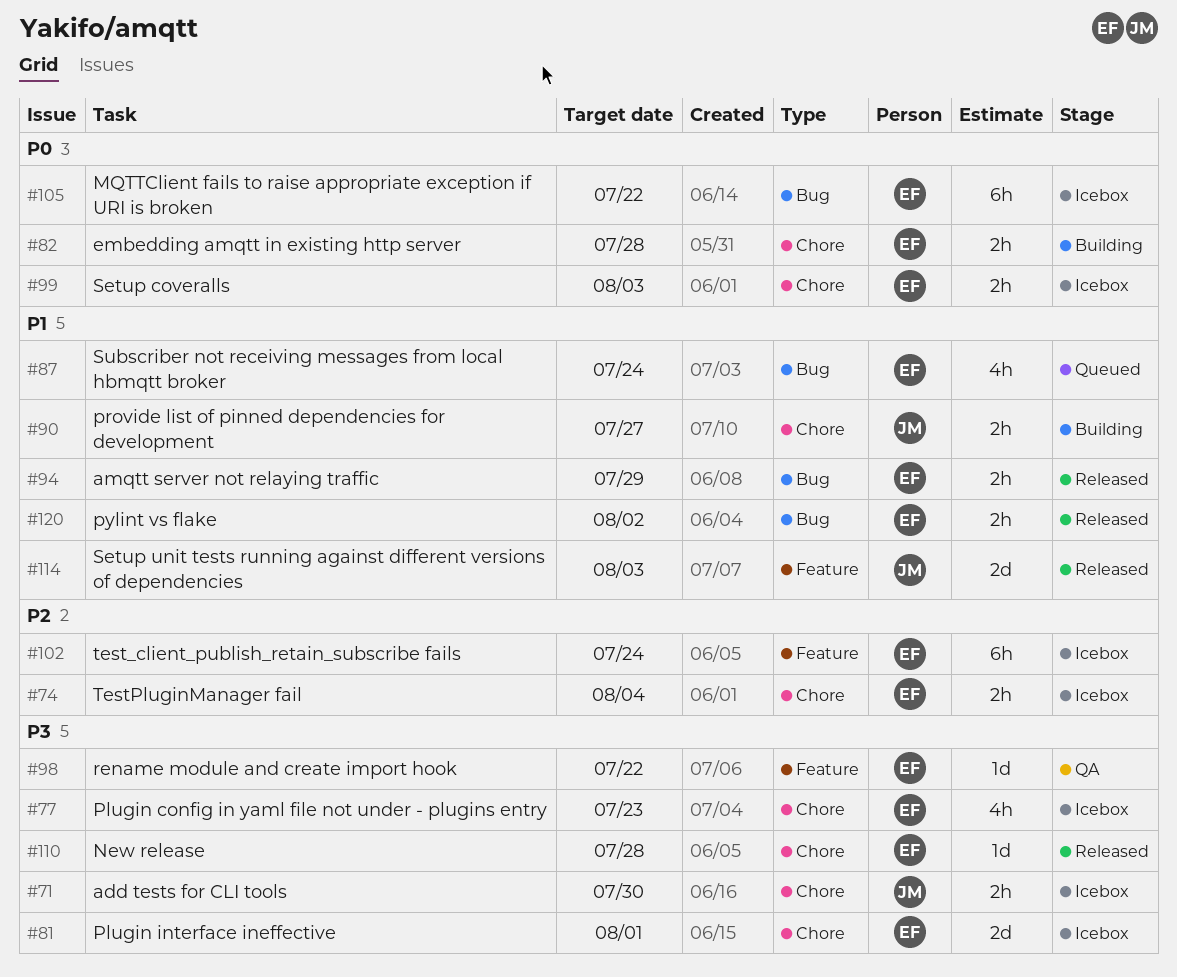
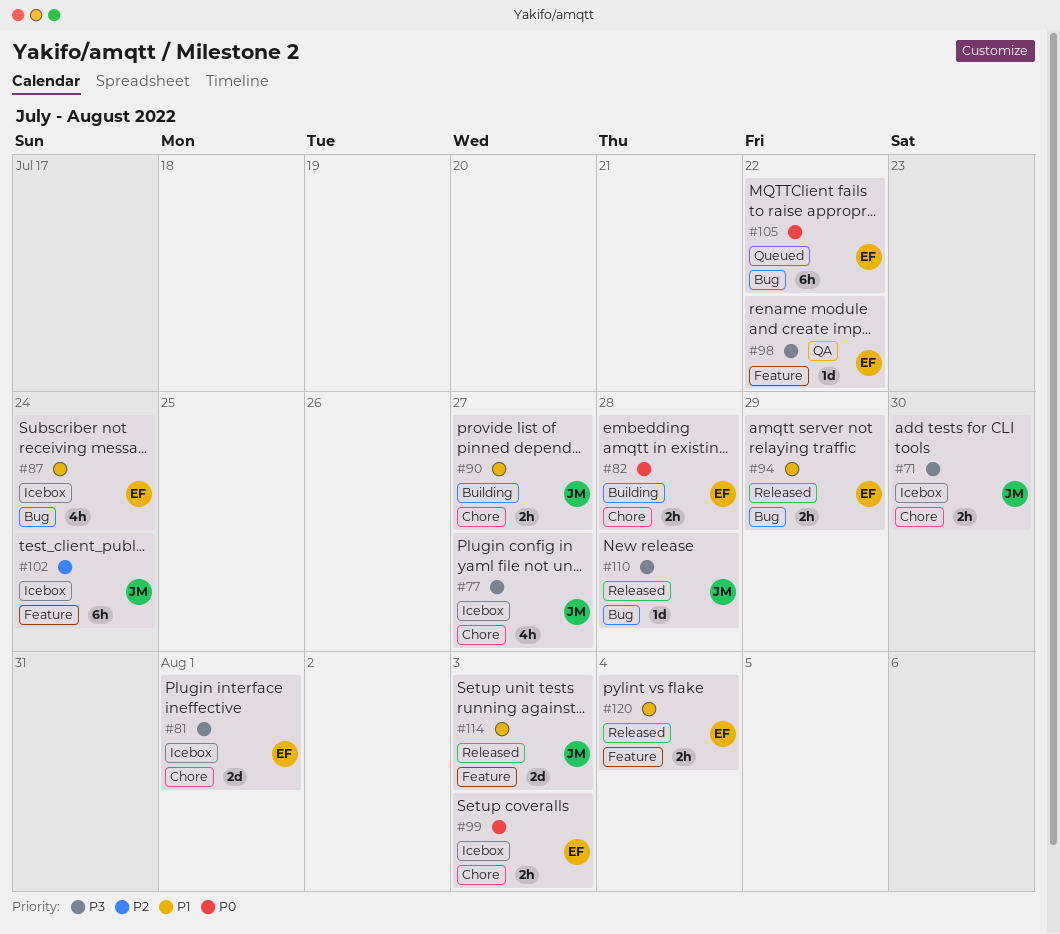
#74: present -> none
#77, owner: EF -> JM
#77, due: Jul 23 -> Jul 27
#87, status: Queued -> Icebox
#102, owner: EF -> JM
#105, status: Icebox -> Queued
#110, owner: EF -> JM
#110, label: Chore -> Bug
#120, label: Bug -> Feature
#120, due: Aug 2 -> Aug 4

